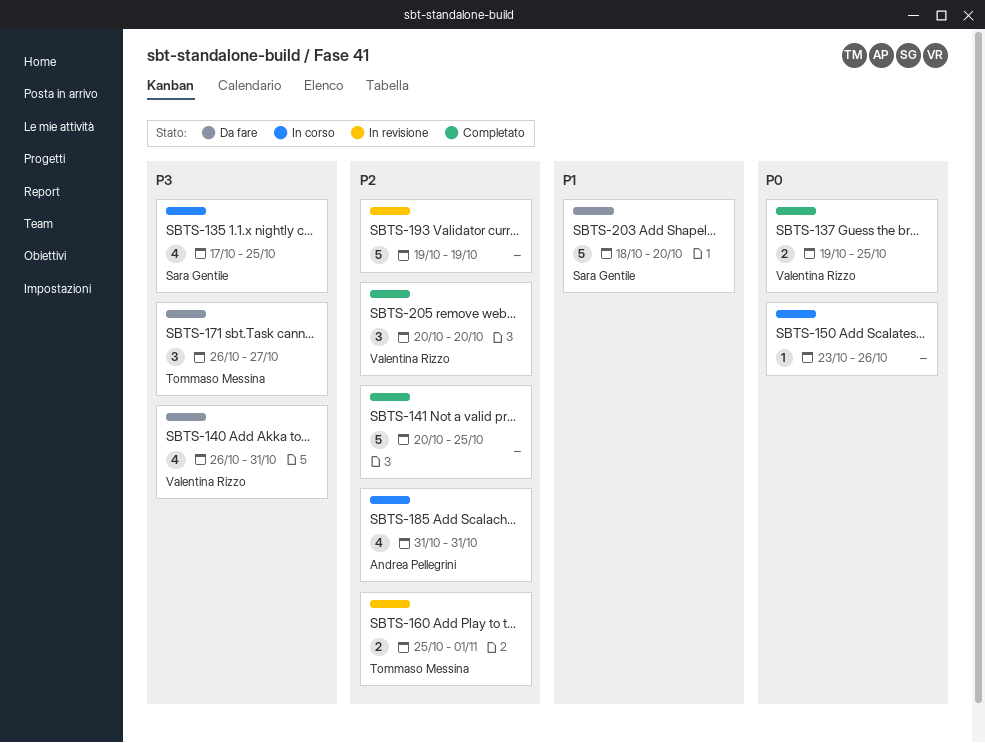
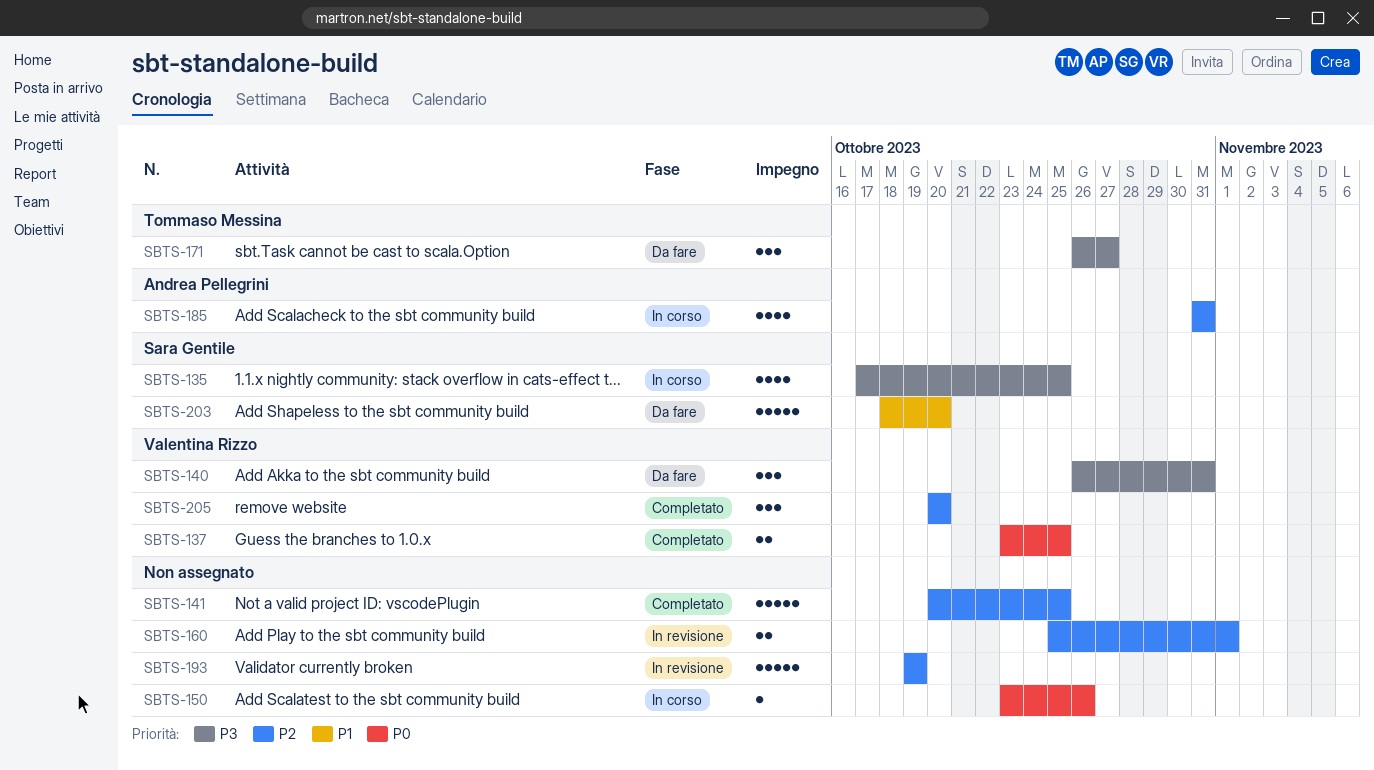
SBTS-137, start: Oct 19 -> Oct 23
SBTS-140, estimate: 4 -> 3
SBTS-160, owner: Tommaso Messina -> none

